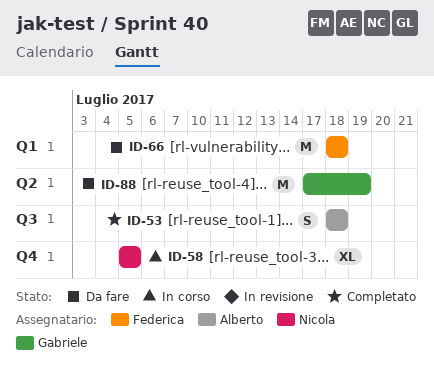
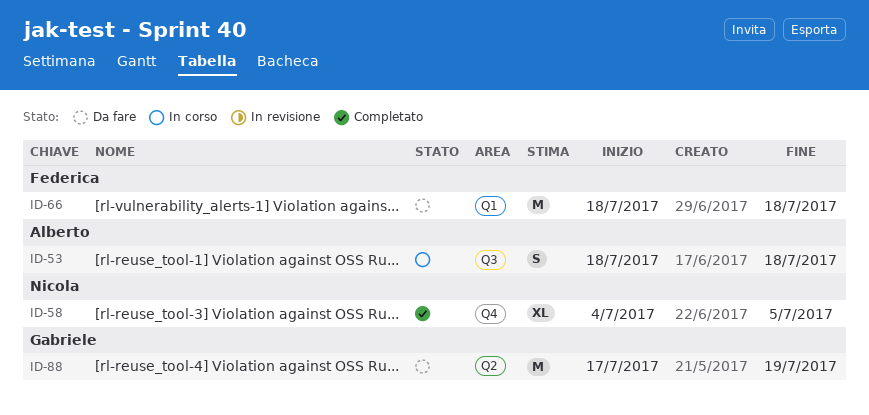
ID-53, status: Completato -> In corso
ID-58, status: In corso -> Completato
ID-58, start: Jul 5 -> Jul 4

